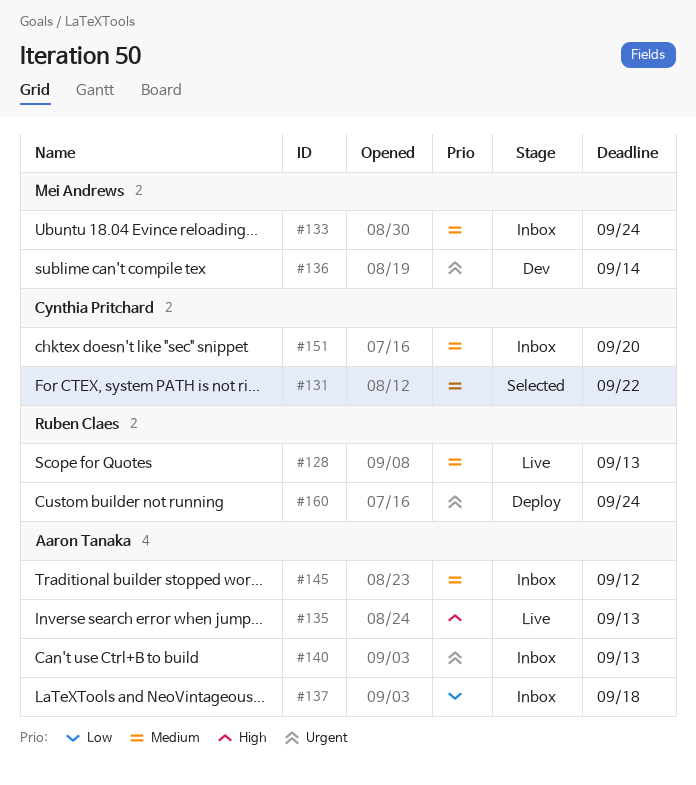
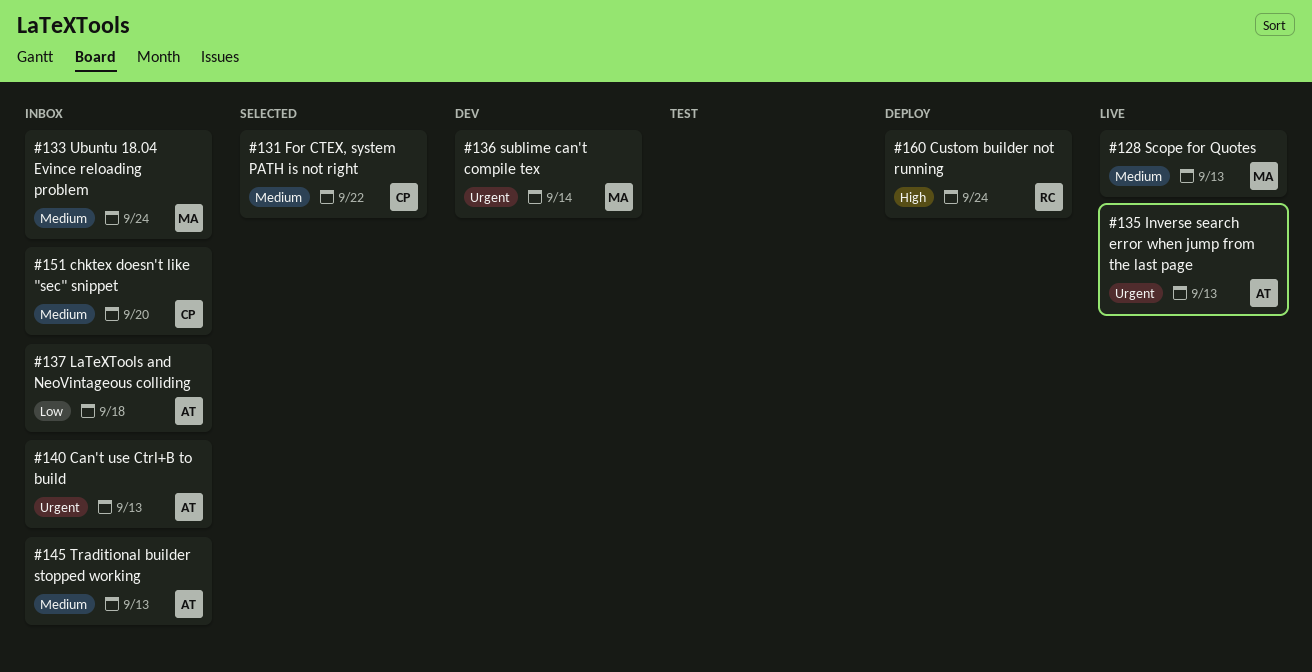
#128, owner: Ruben Claes -> Mei Andrews
#135, priority: High -> Urgent
#145, due: Sep 12 -> Sep 13
#160, priority: Urgent -> High

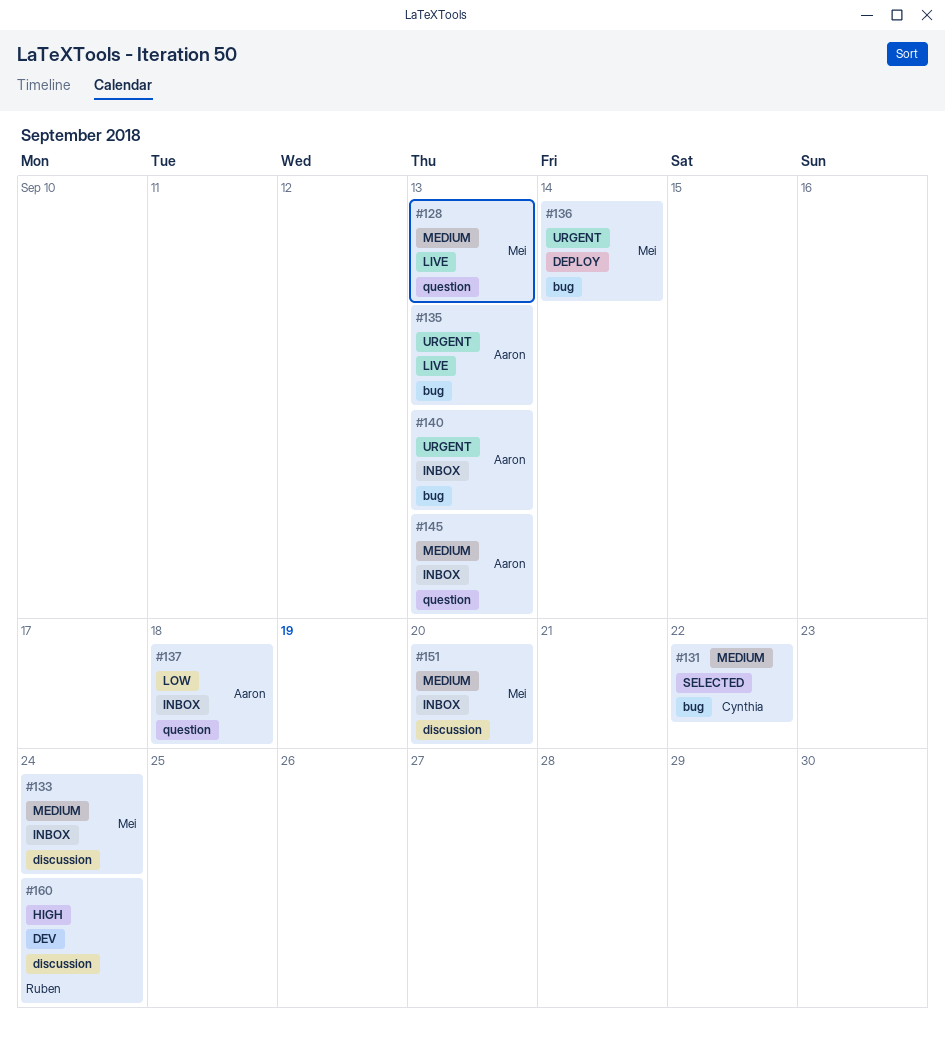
#136, status: Dev -> Deploy
#151, owner: Cynthia -> Mei
#160, status: Deploy -> Dev

